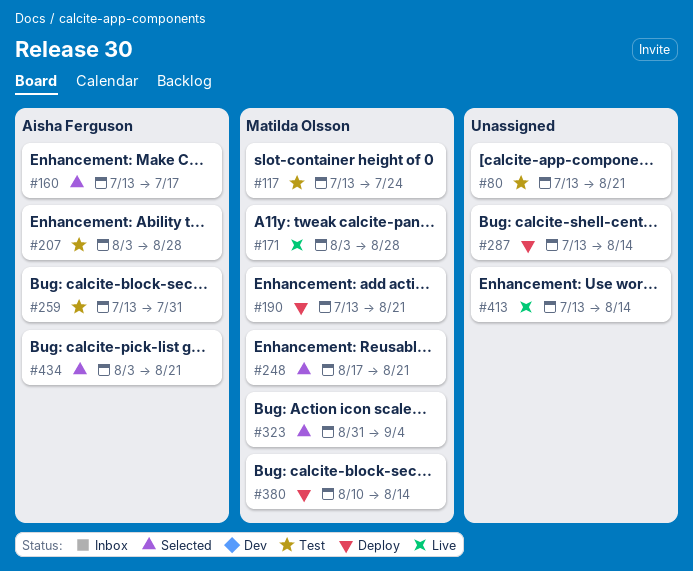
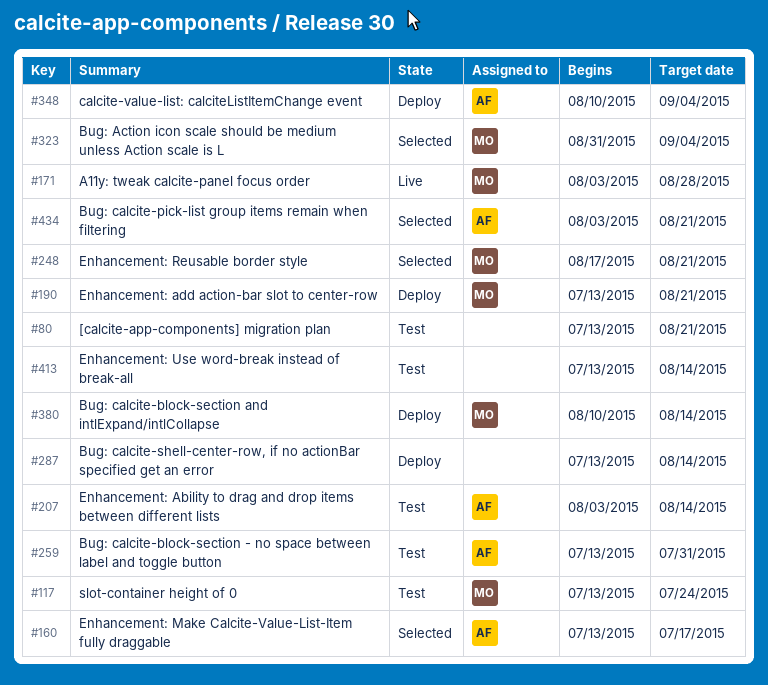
#207, due: Aug 28 -> Aug 14
#348: none -> present
#413, status: Live -> Test

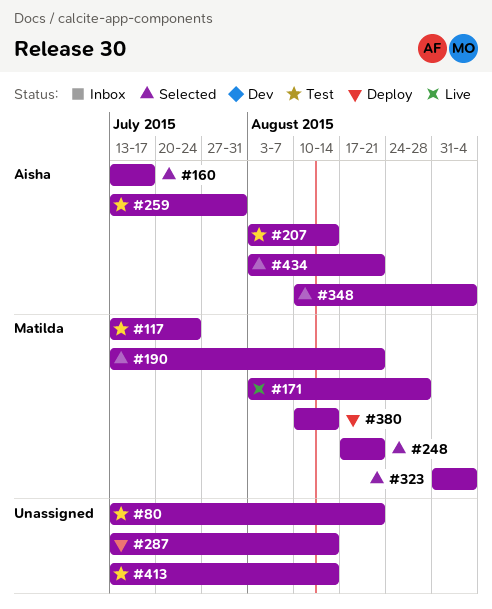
#190, status: Deploy -> Selected
#348, status: Deploy -> Selected

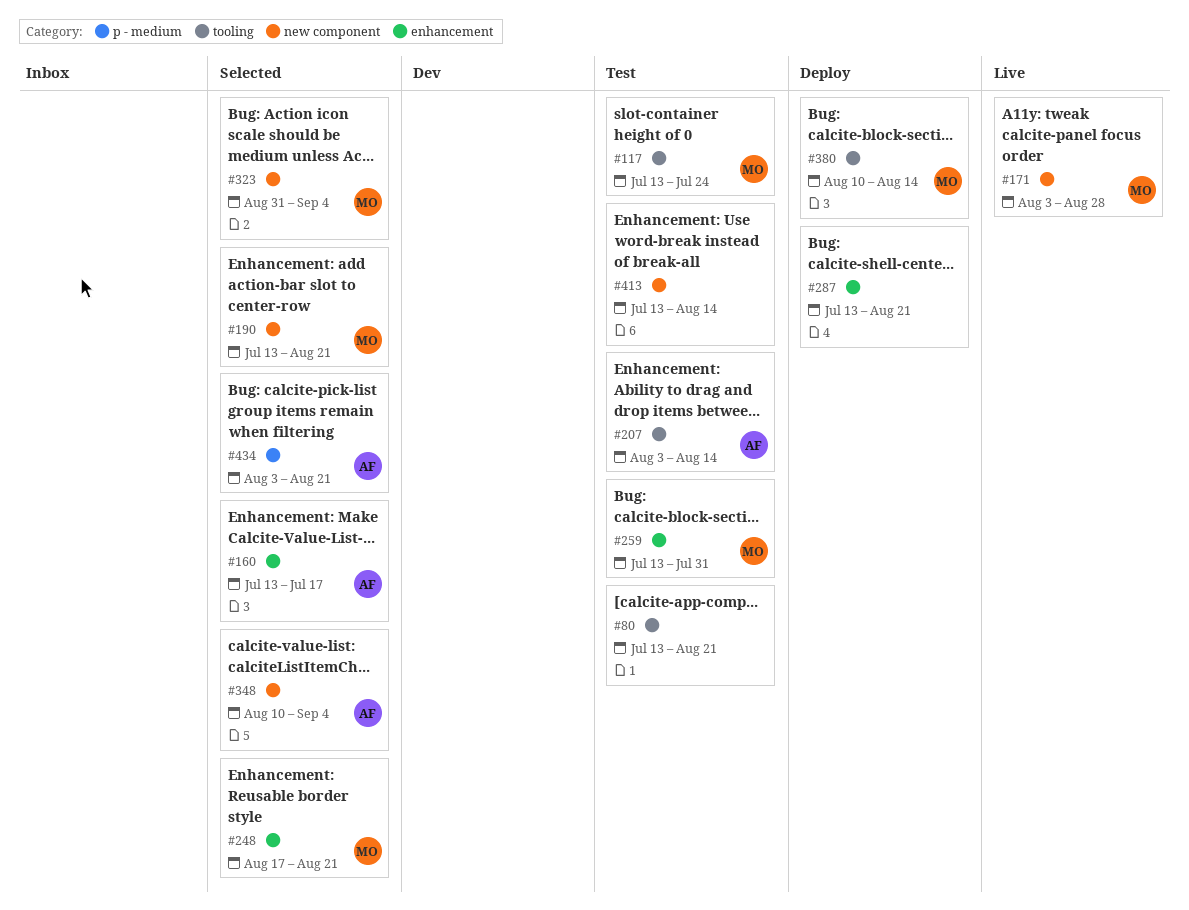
#259, owner: Aisha -> Matilda
#287, due: Aug 14 -> Aug 21

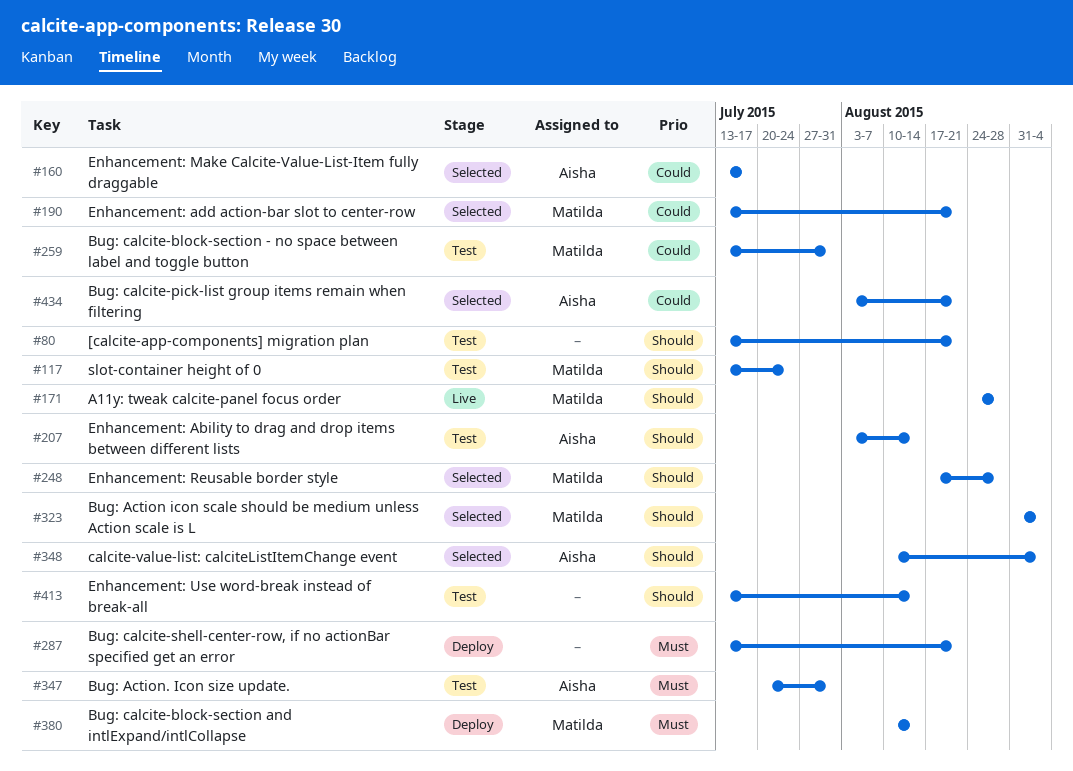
#171, start: Aug 3 -> Aug 24
#248, due: Aug 21 -> Aug 28
#347: none -> present

